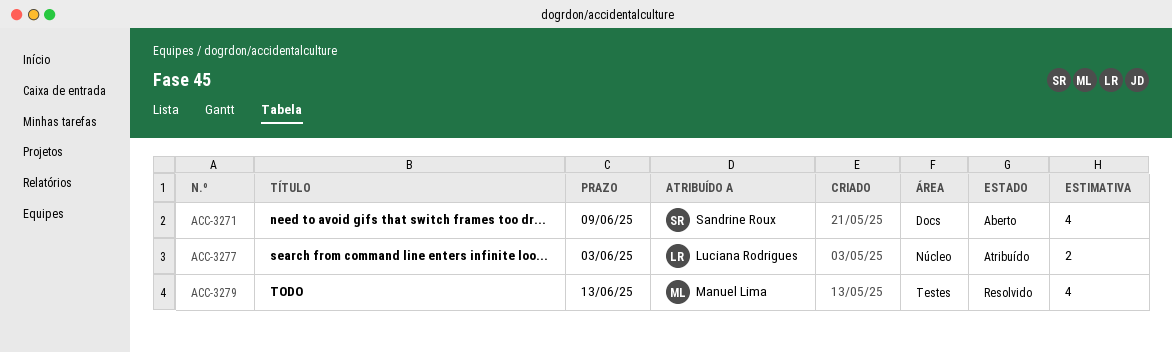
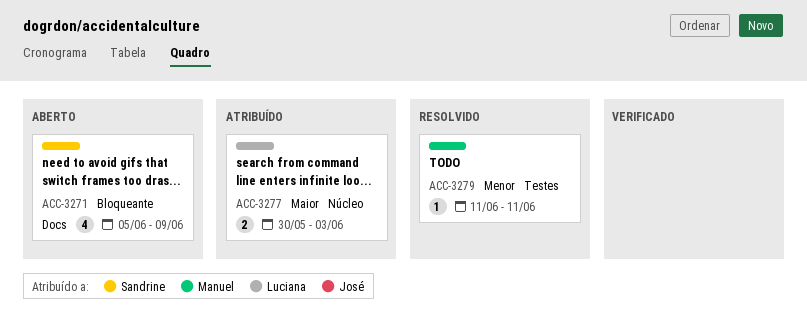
ACC-3279, estimate: 4 -> 1
ACC-3279, due: Jun 13 -> Jun 11

